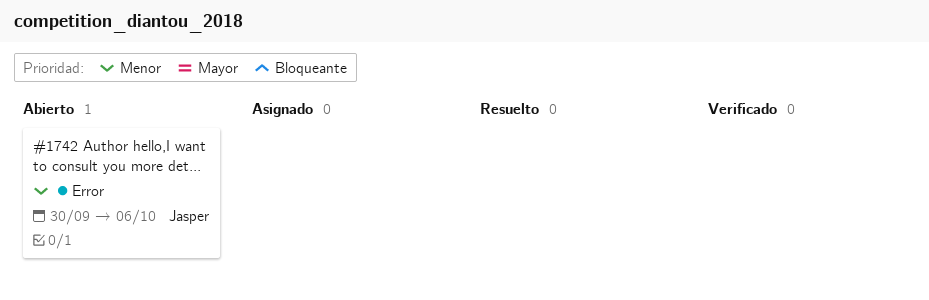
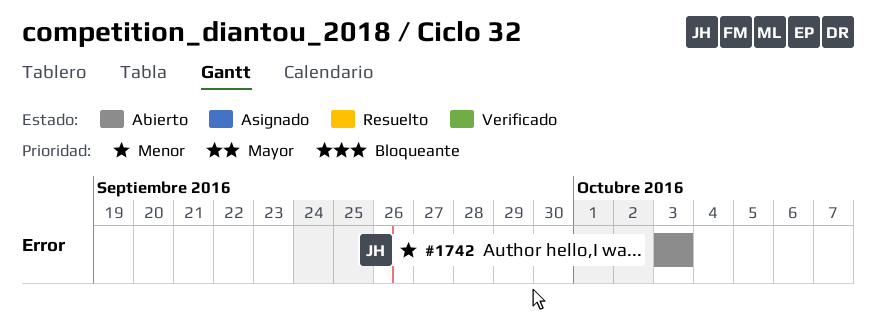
#1742, start: Sep 30 -> Oct 3
#1742, due: Oct 6 -> Oct 3

